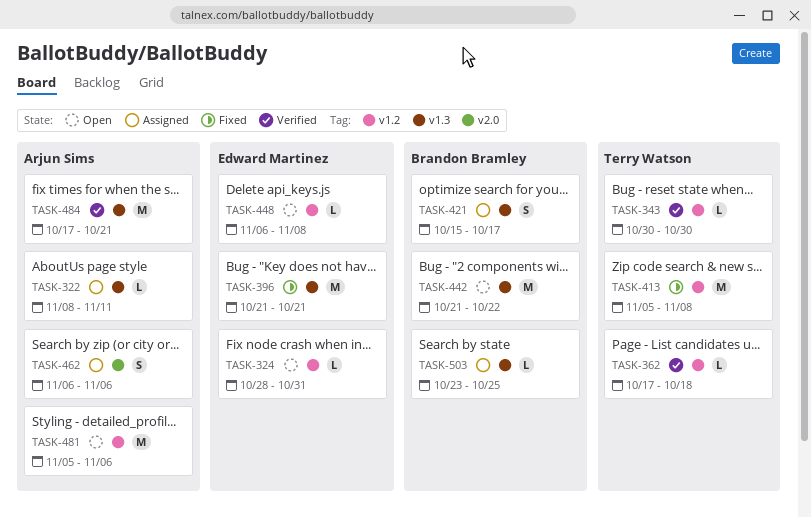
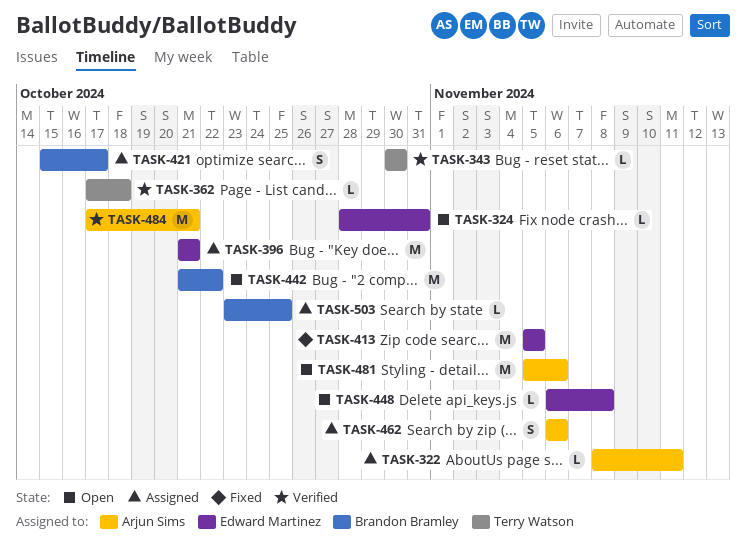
TASK-396, status: Fixed -> Assigned
TASK-413, owner: Terry Watson -> Edward Martinez
TASK-413, due: Nov 8 -> Nov 5

